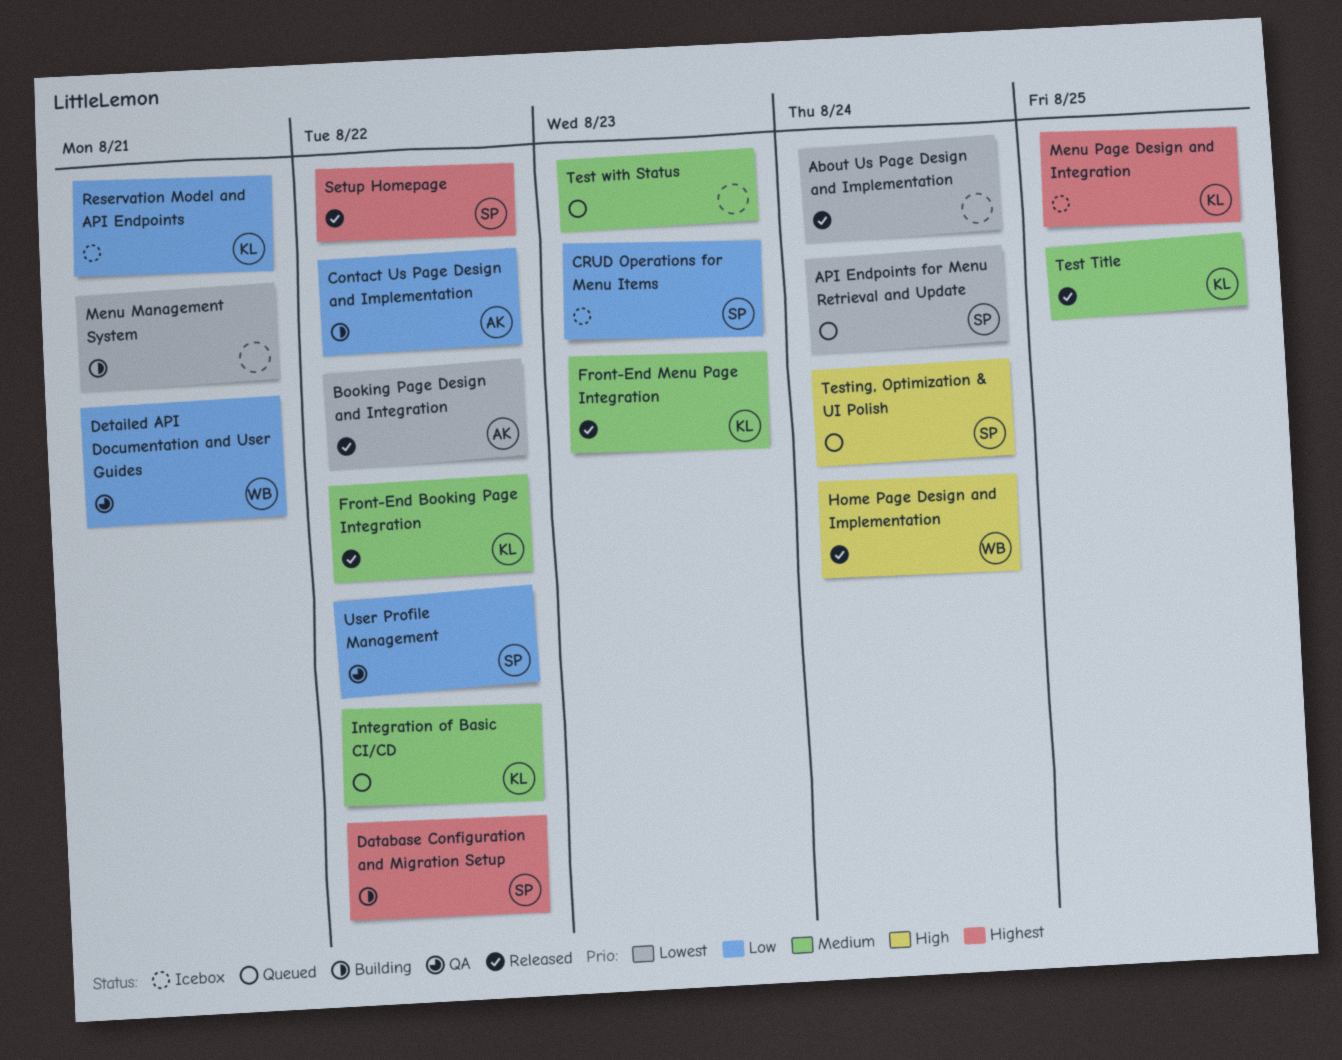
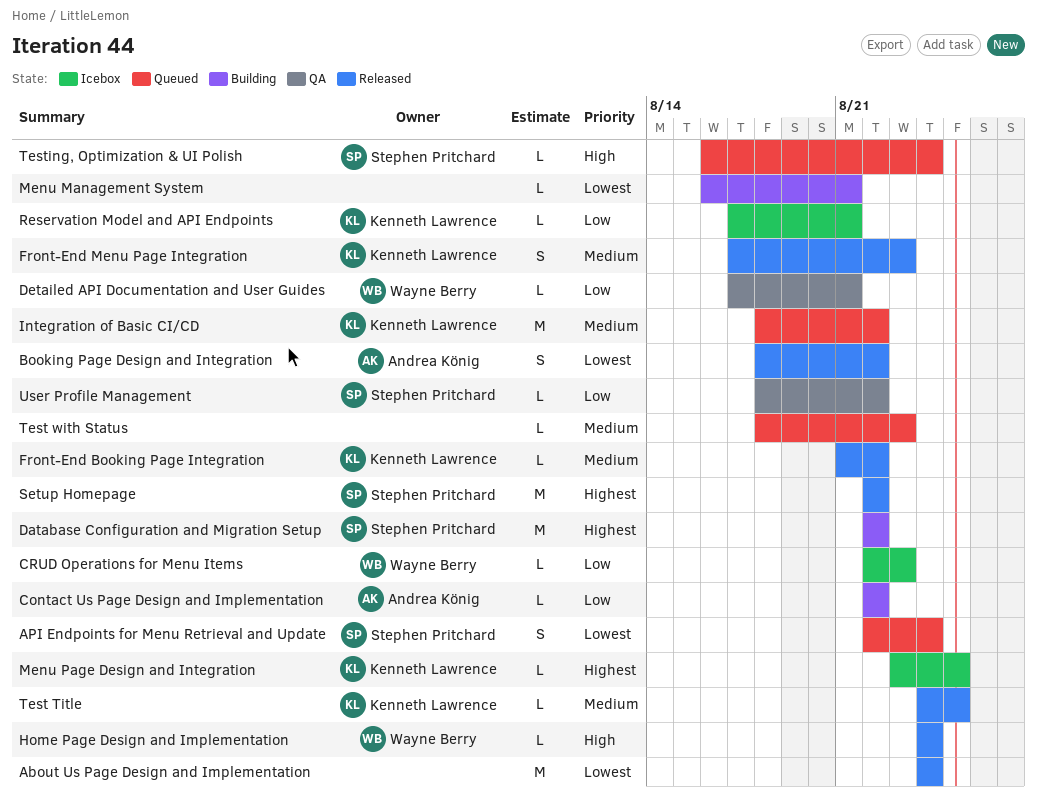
CRUD Operations for Menu Items, owner: Stephen Pritchard -> Wayne Berry

